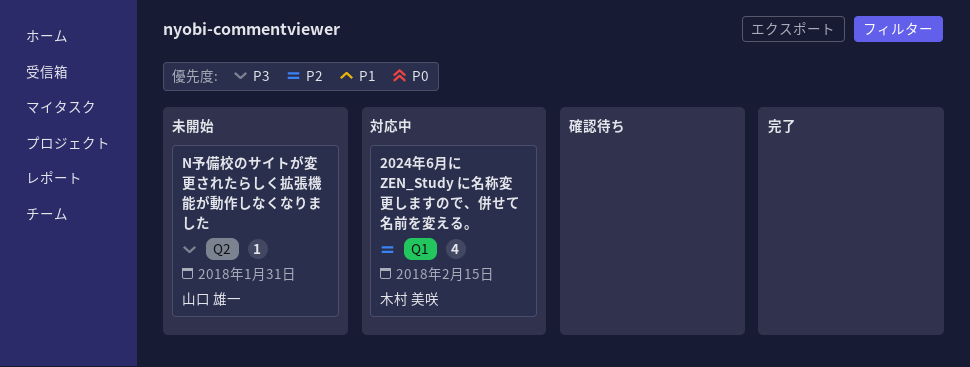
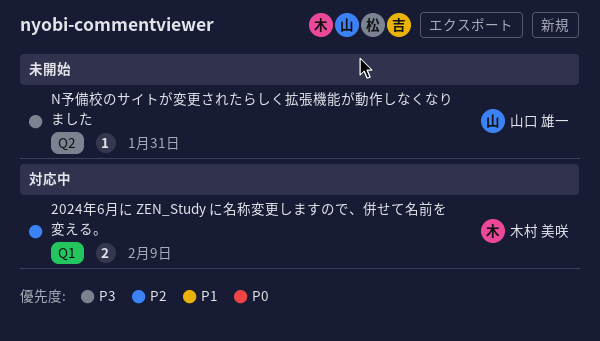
2024年6月に ZEN_Study に名称変更しますので、併せて名前を変える。, estimate: 4 -> 2
2024年6月に ZEN_Study に名称変更しますので、併せて名前を変える。, due: Feb 15 -> Feb 9

